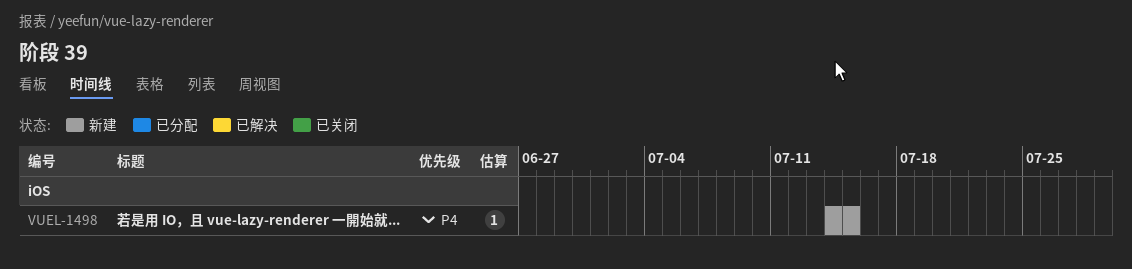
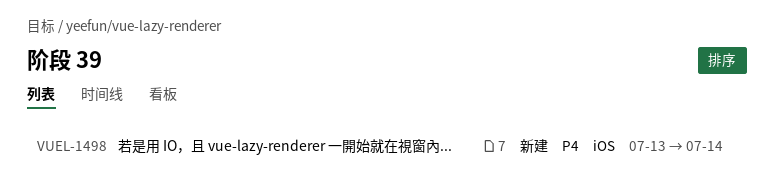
VUEL-1498, start: Jul 14 -> Jul 13
VUEL-1498, due: Jul 15 -> Jul 14

